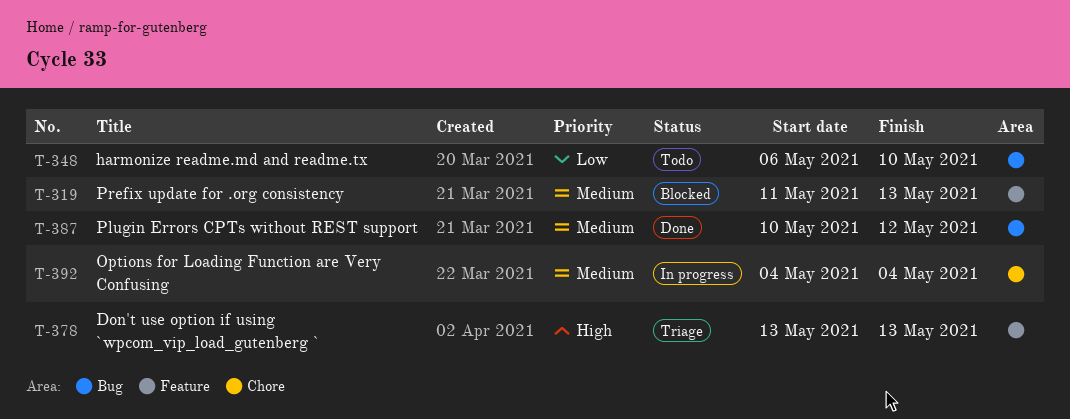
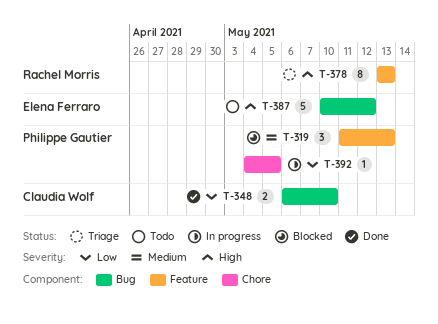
T-348, status: Todo -> Done
T-387, status: Done -> Todo
T-387, priority: Medium -> High
T-392, priority: Medium -> Low
T-392, due: May 4 -> May 5

